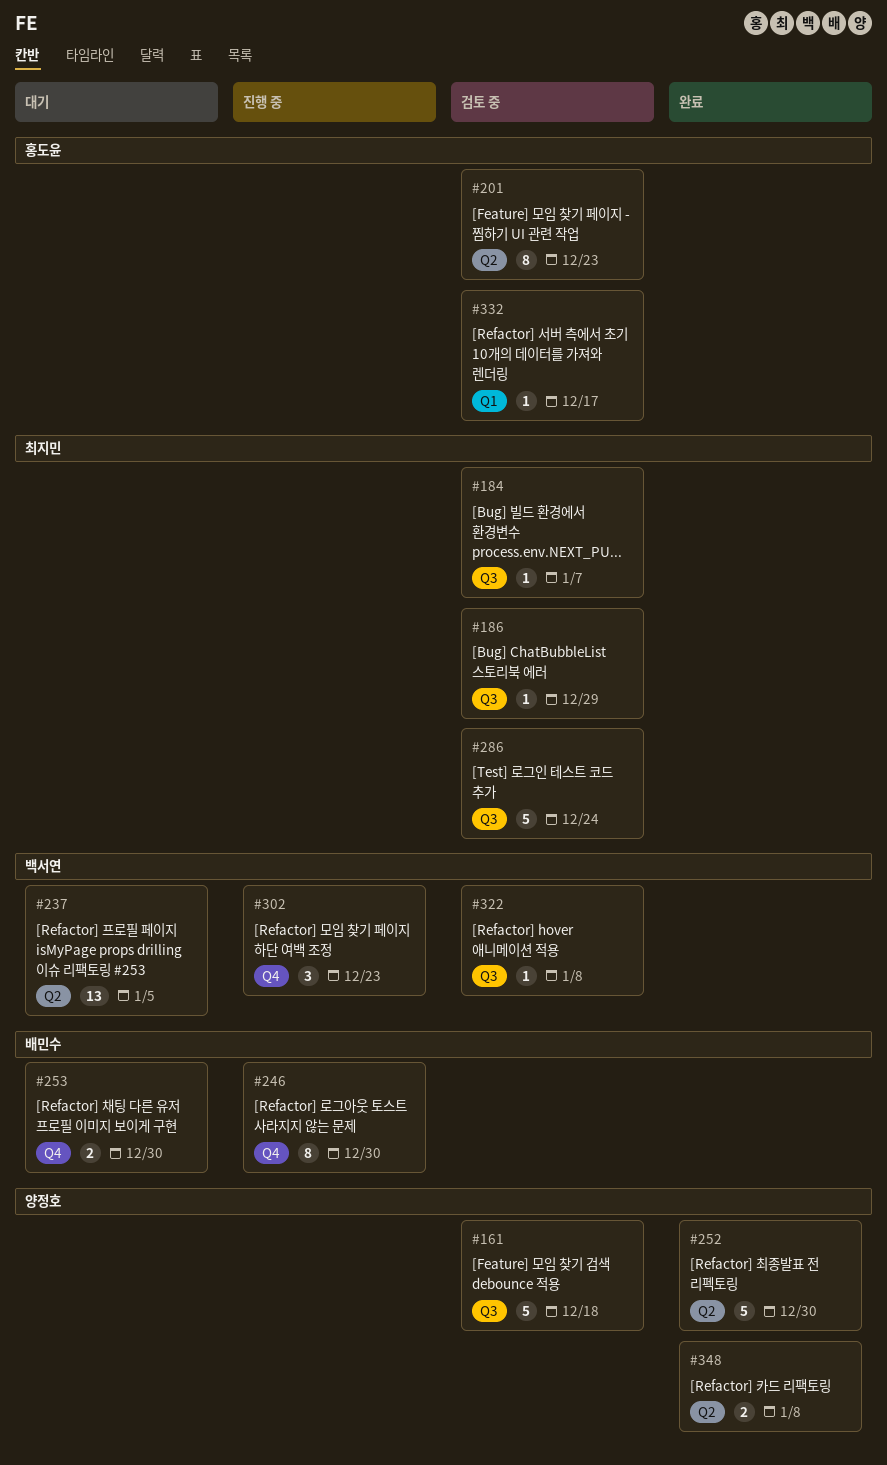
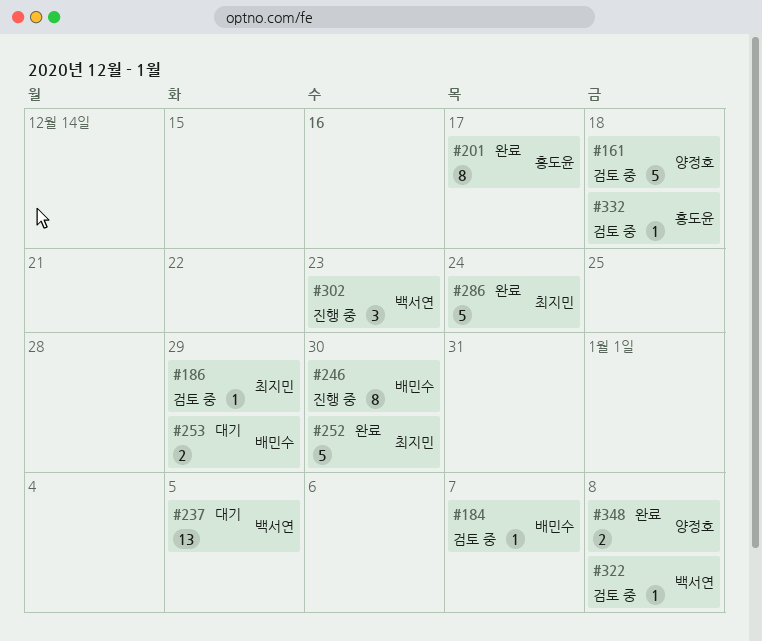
#184, owner: 최지민 -> 배민수
#201, status: 검토 중 -> 완료
#201, due: Dec 23 -> Dec 17
#252, owner: 양정호 -> 최지민
#253, due: Dec 30 -> Dec 29
#286, status: 검토 중 -> 완료
#332, due: Dec 17 -> Dec 18

